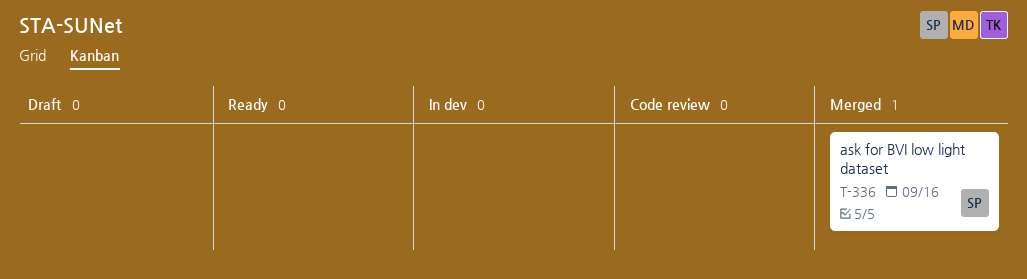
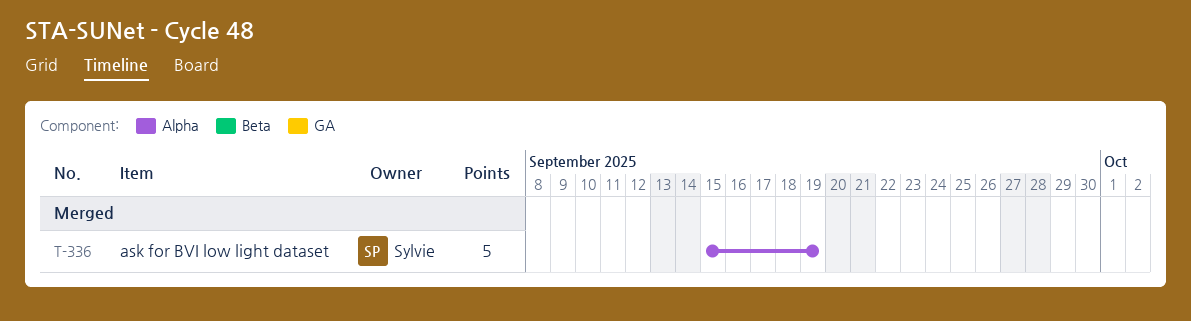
T-336, due: Sep 16 -> Sep 19

